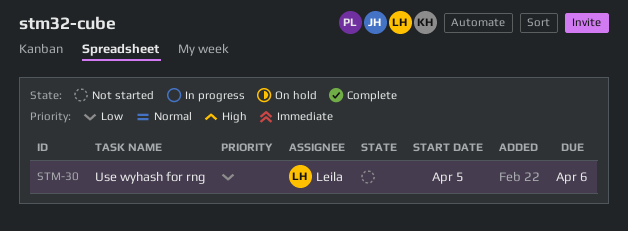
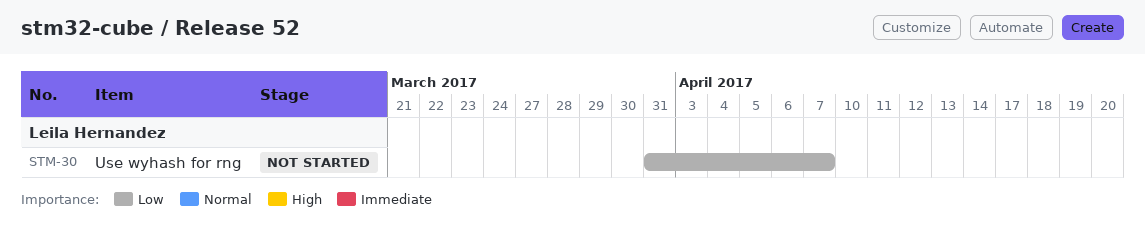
STM-30, start: Apr 5 -> Mar 31
STM-30, due: Apr 6 -> Apr 7

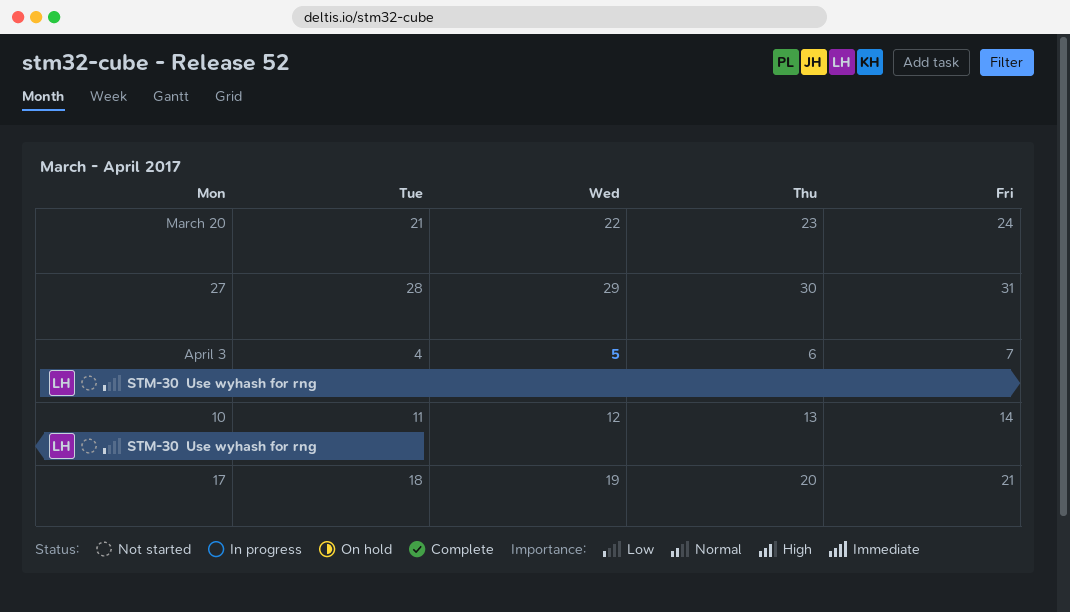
STM-30, start: Mar 31 -> Apr 3
STM-30, due: Apr 7 -> Apr 11

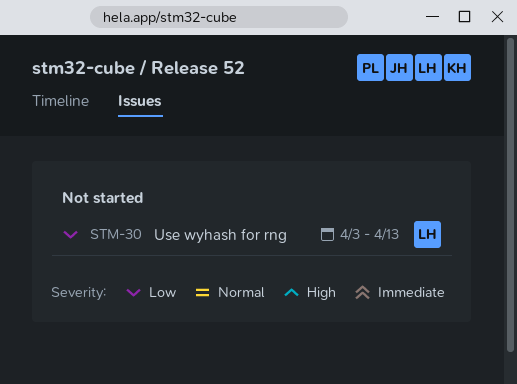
STM-30, due: Apr 11 -> Apr 13

